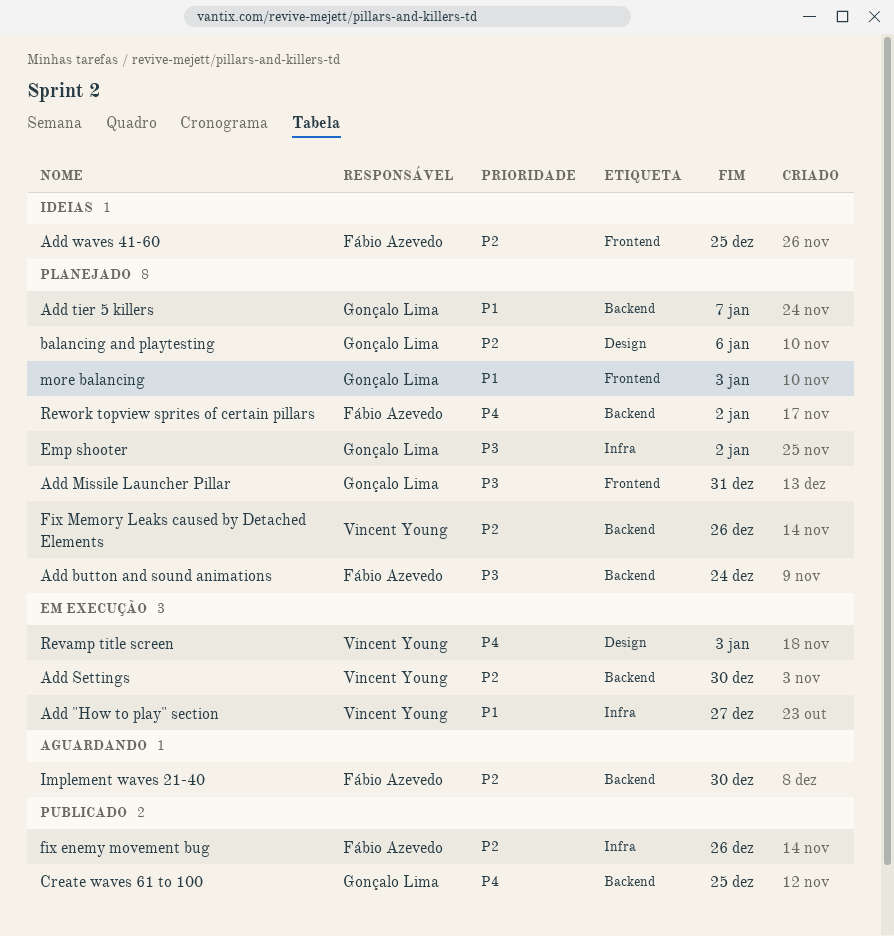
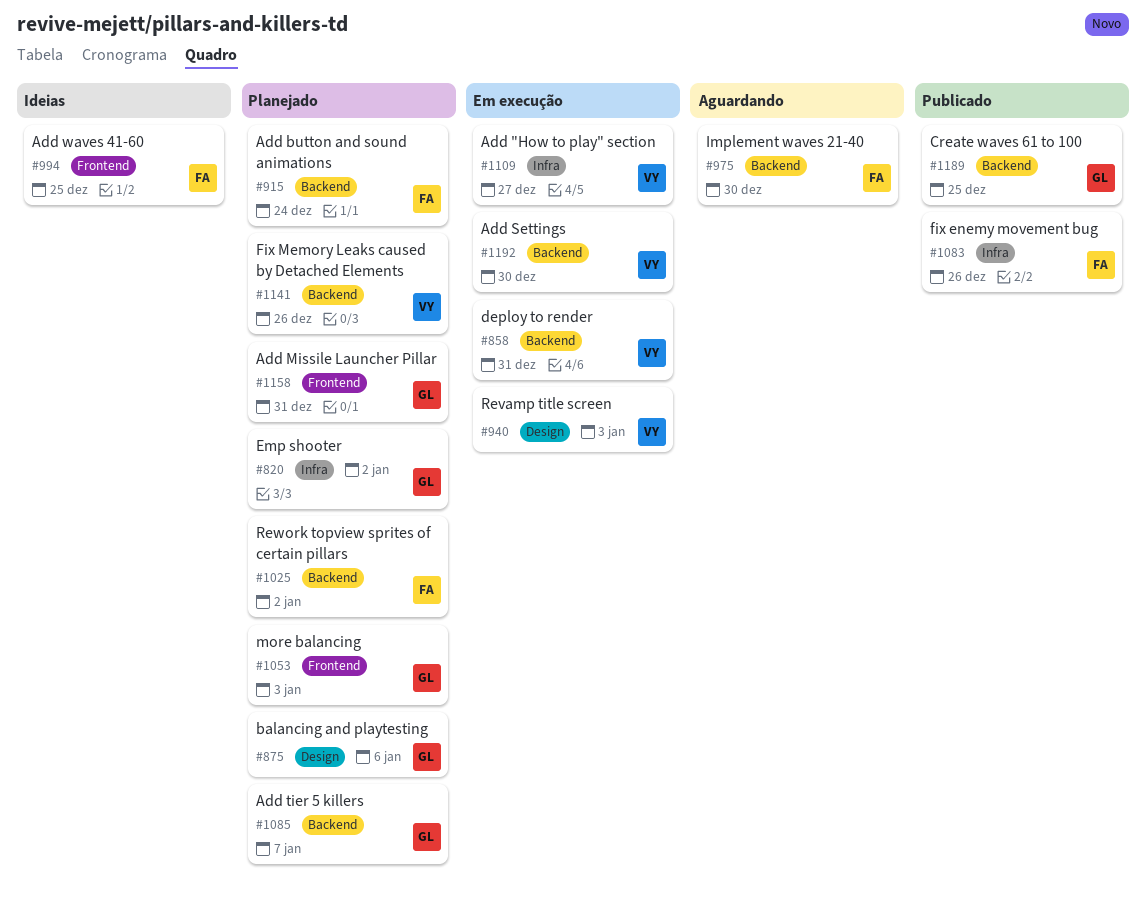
deploy to render: none -> present

